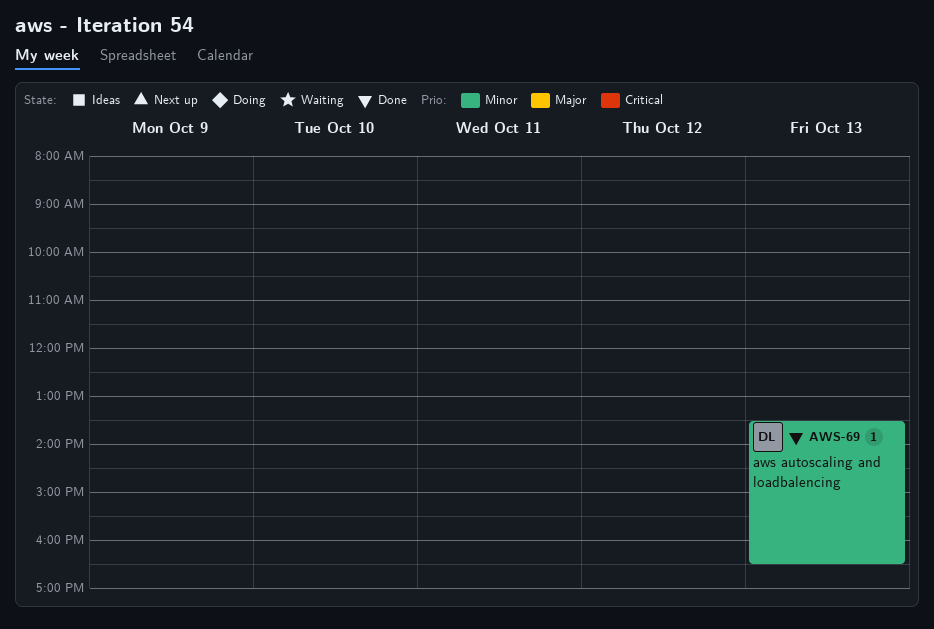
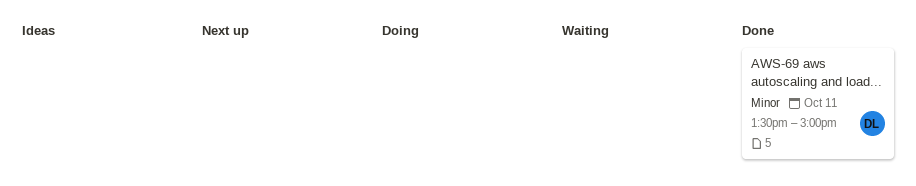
AWS-69, day: Oct 13 -> Oct 11
AWS-69, ends: 16:30 -> 15:00

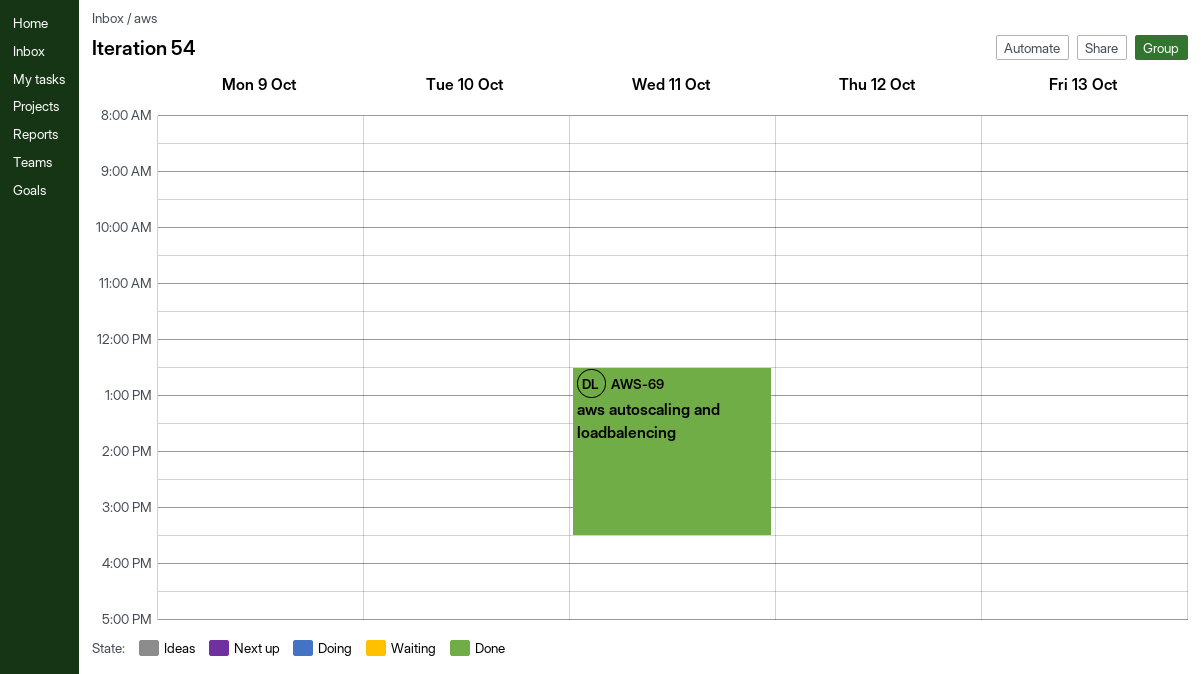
AWS-69, begins: 13:30 -> 12:30
AWS-69, ends: 15:00 -> 15:30

